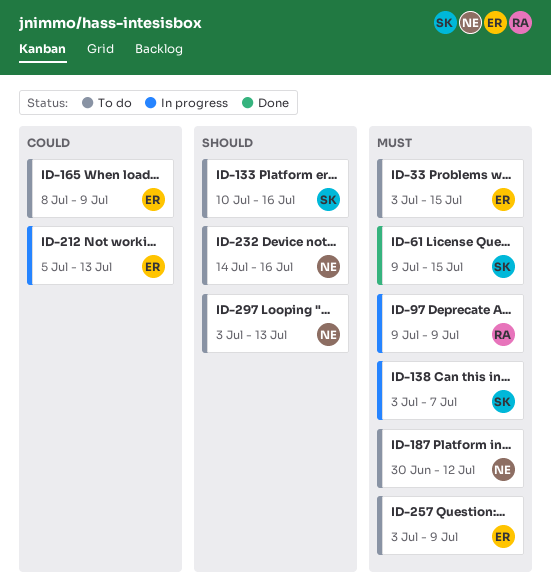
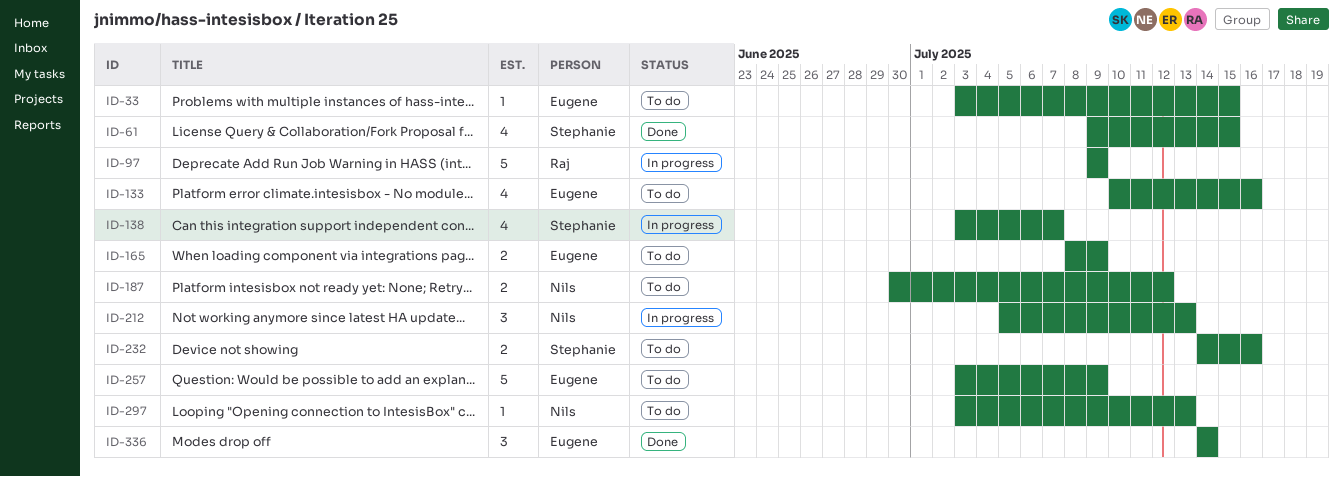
ID-133, owner: Stephanie -> Eugene
ID-212, owner: Eugene -> Nils
ID-232, owner: Nils -> Stephanie
ID-336: none -> present

